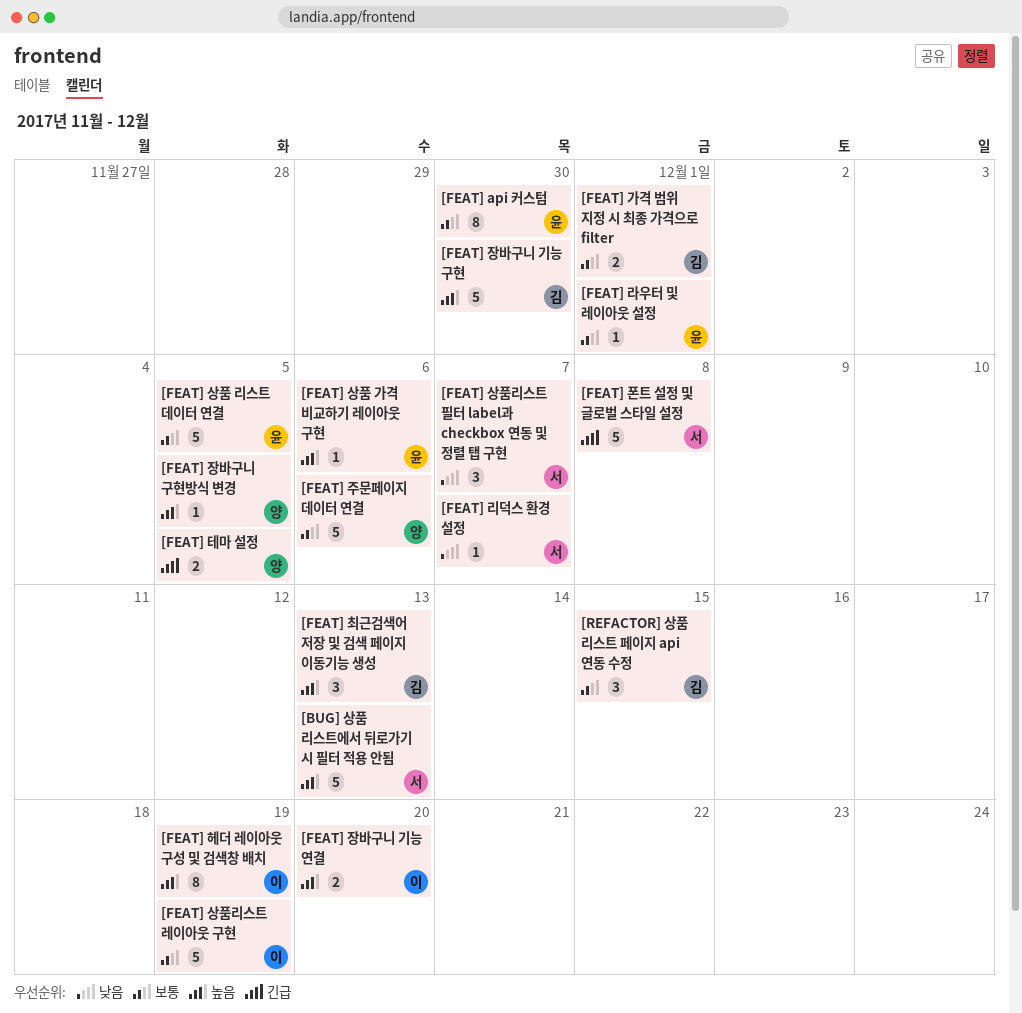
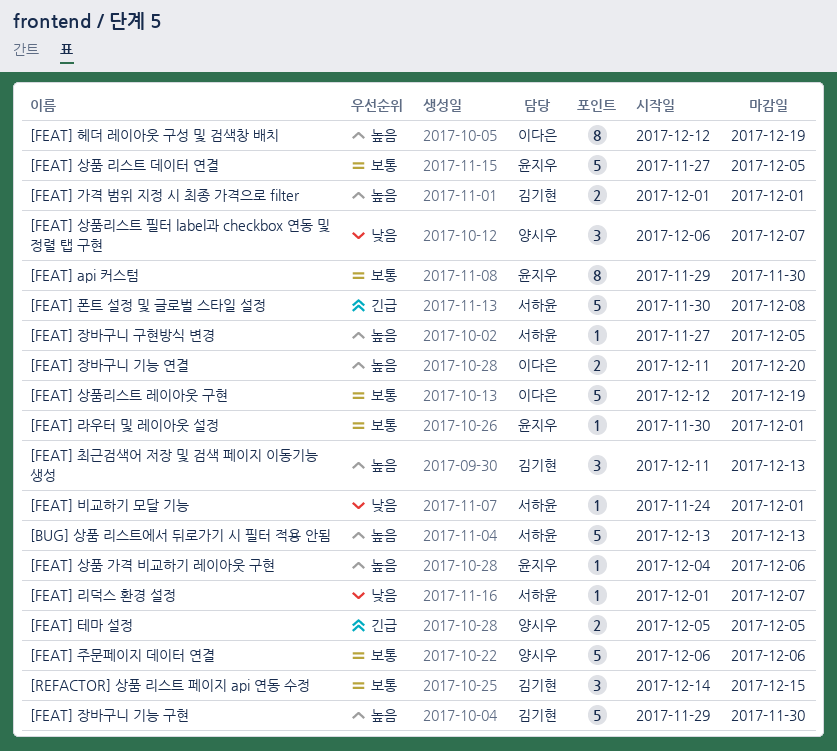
[FEAT] 가격 범위 지정 시 최종 가격으로 filter, priority: 보통 -> 높음
[FEAT] 비교하기 모달 기능: none -> present
[FEAT] 상품리스트 필터 label과 checkbox 연동 및 정렬 탭 구현, owner: 서하윤 -> 양시우
[FEAT] 장바구니 구현방식 변경, owner: 양시우 -> 서하윤

